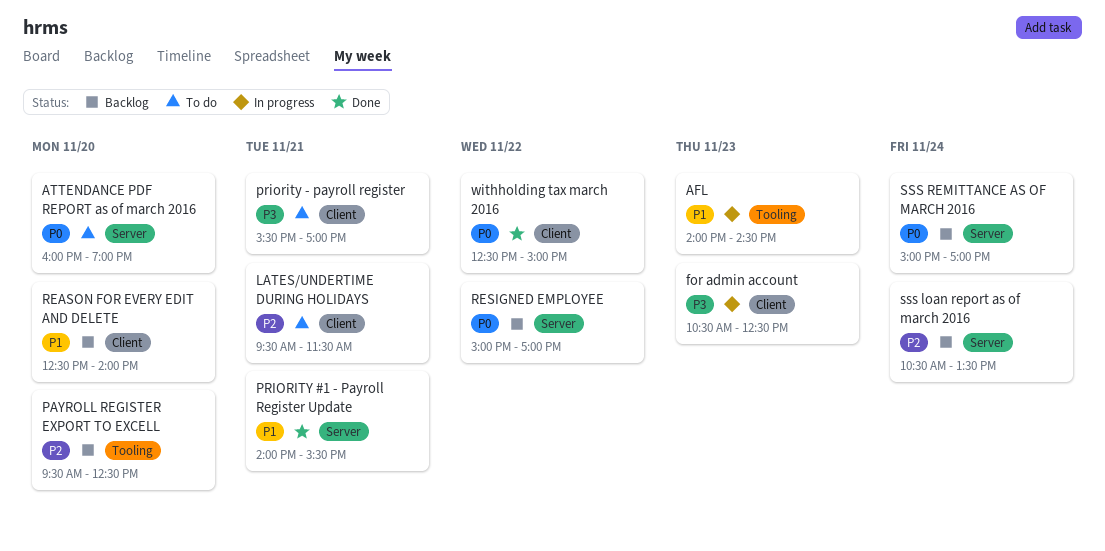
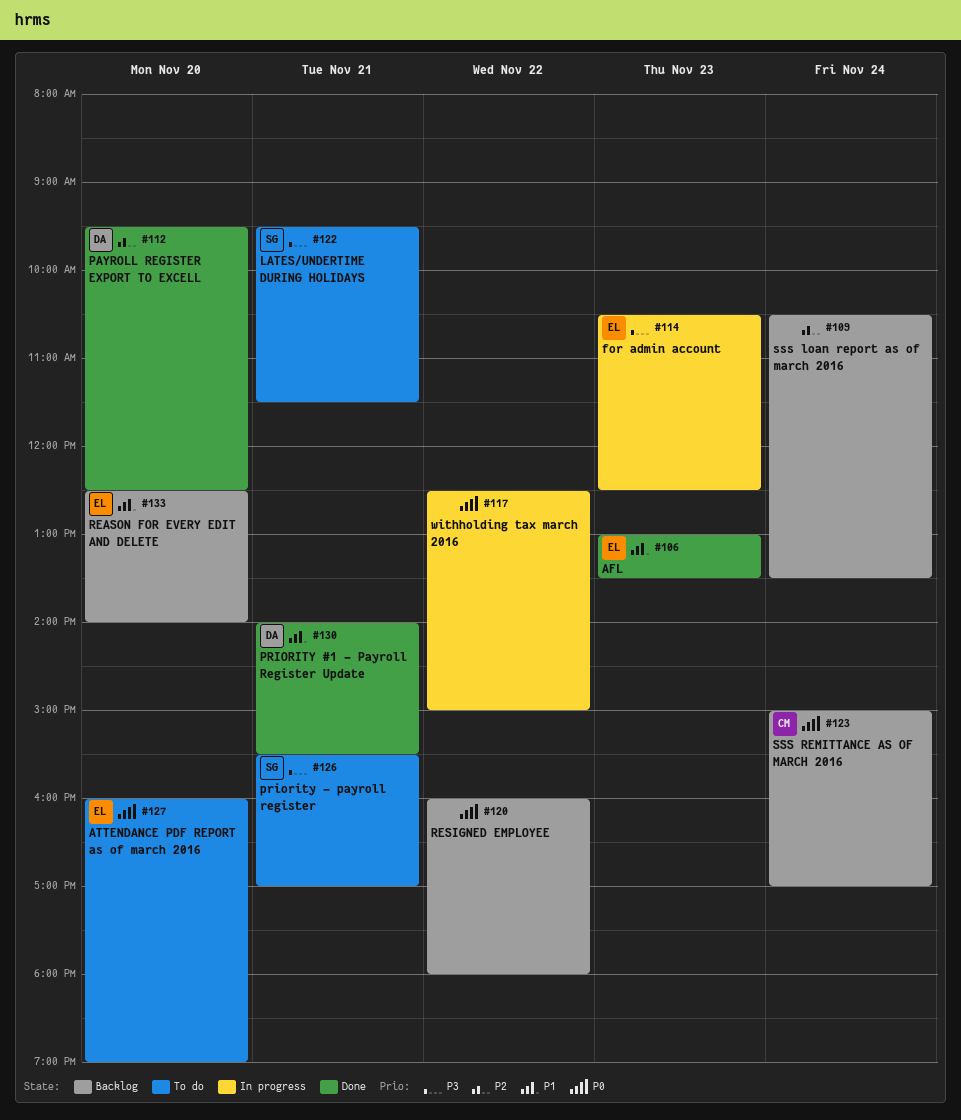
AFL, status: In progress -> Done
AFL, begins: 14:00 -> 13:00
AFL, ends: 14:30 -> 13:30
LATES/UNDERTIME DURING HOLIDAYS, priority: P2 -> P3
PAYROLL REGISTER EXPORT TO EXCELL, status: Backlog -> Done
RESIGNED EMPLOYEE, begins: 15:00 -> 16:00
RESIGNED EMPLOYEE, ends: 17:00 -> 18:00
withholding tax march 2016, status: Done -> In progress

